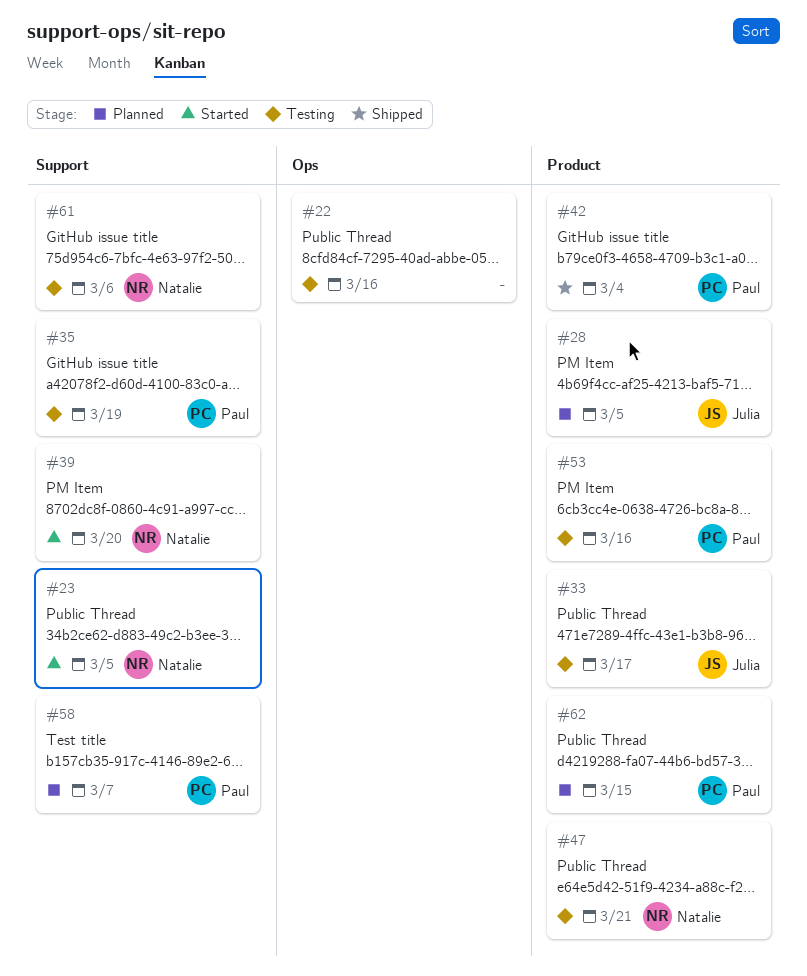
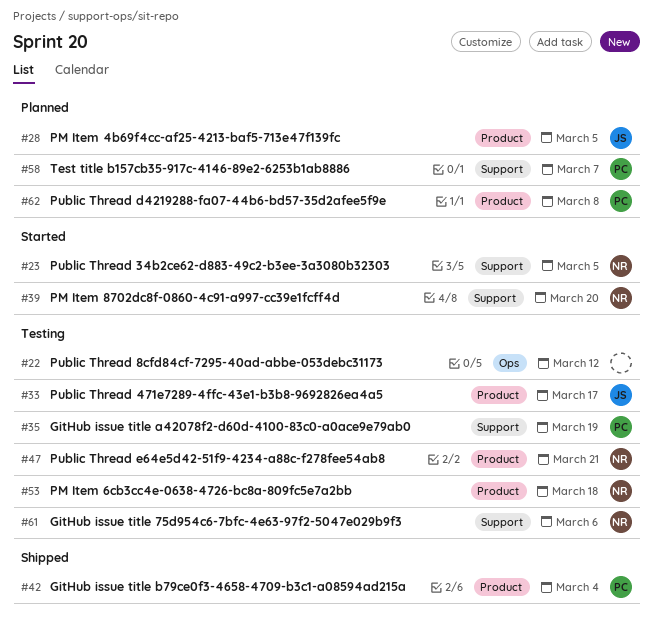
#22, due: Mar 16 -> Mar 12
#53, owner: Paul -> Natalie
#53, due: Mar 16 -> Mar 18
#62, due: Mar 15 -> Mar 8

